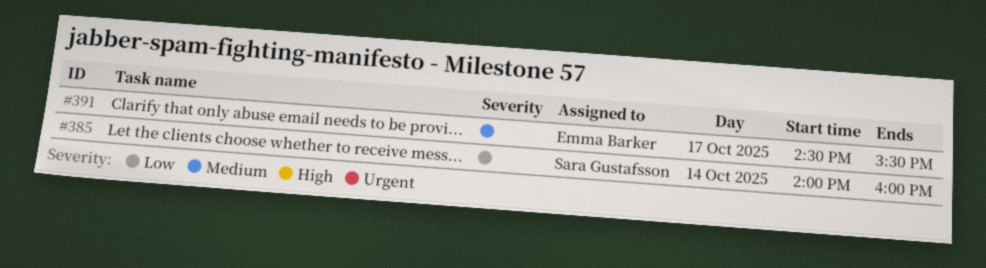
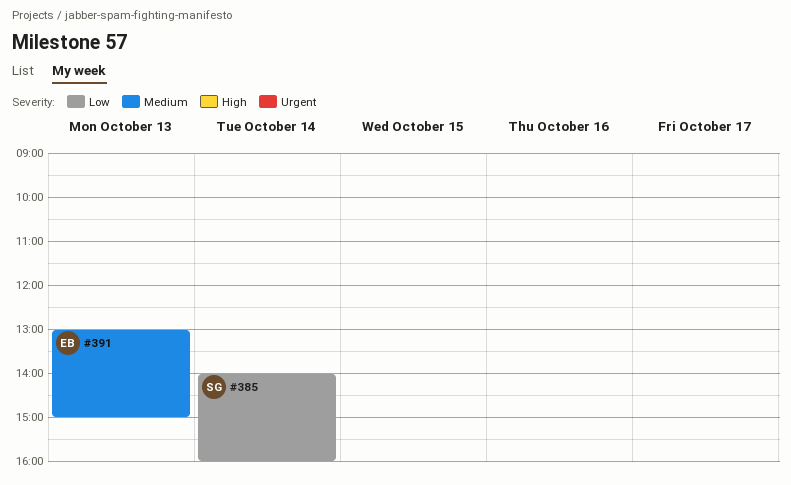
#391, day: Oct 17 -> Oct 13
#391, begins: 14:30 -> 13:00
#391, ends: 15:30 -> 15:00

